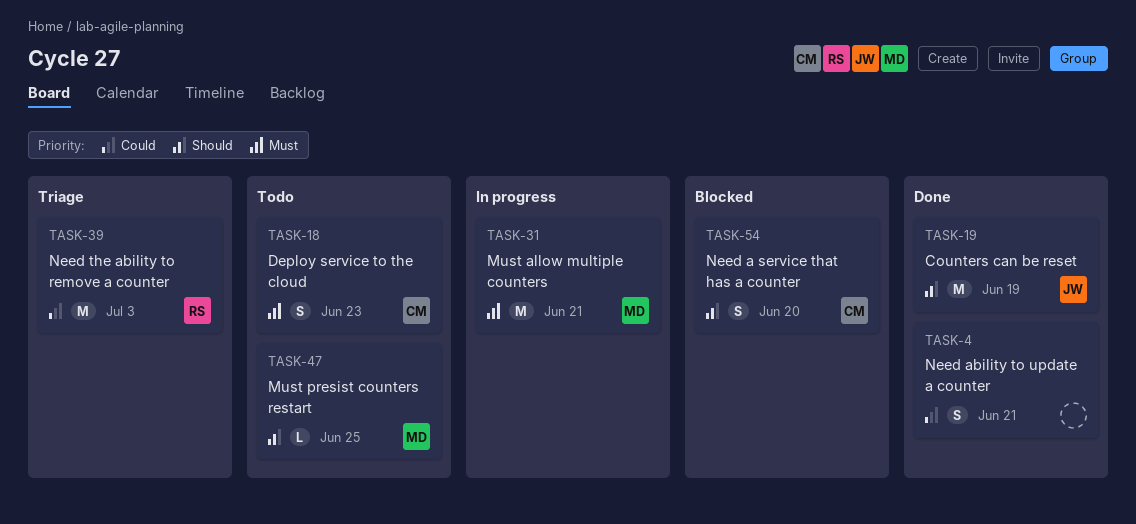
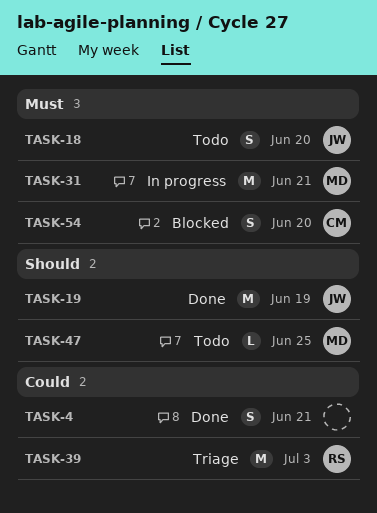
TASK-18, owner: CM -> JW
TASK-18, due: Jun 23 -> Jun 20
TASK-54, priority: Should -> Must

